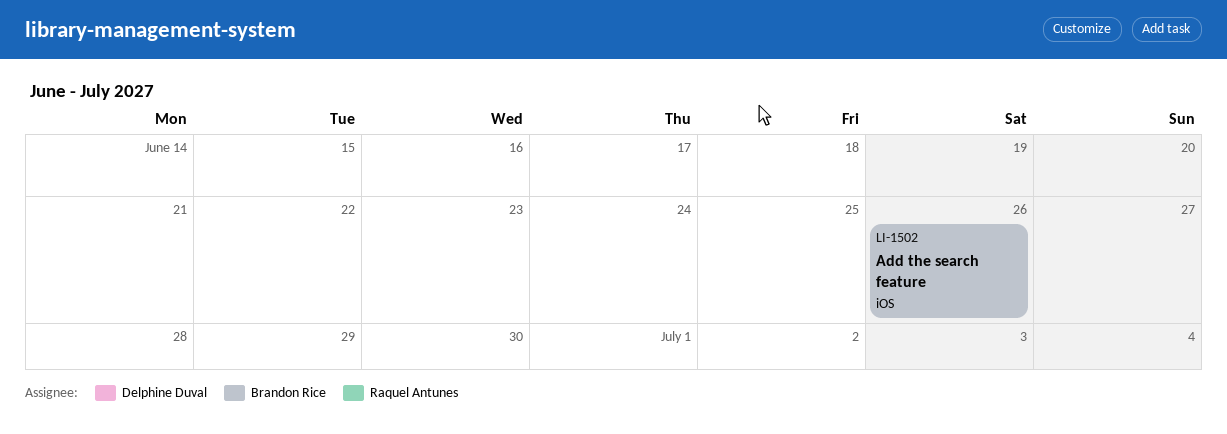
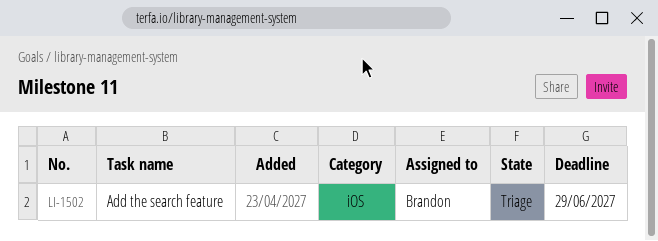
LI-1502, due: Jun 26 -> Jun 29

